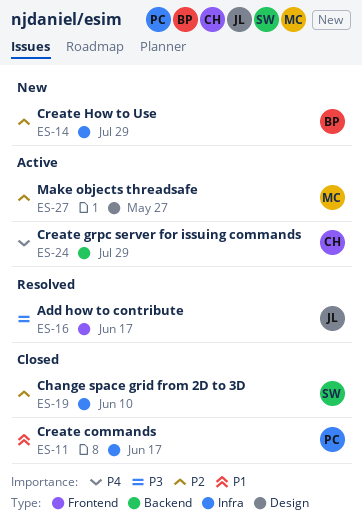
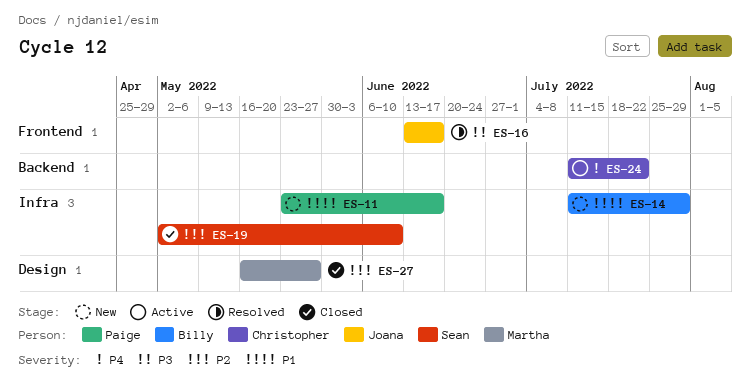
ES-11, status: Closed -> New
ES-14, priority: P2 -> P1
ES-24, due: Jul 29 -> Jul 22
ES-27, status: Active -> Closed

